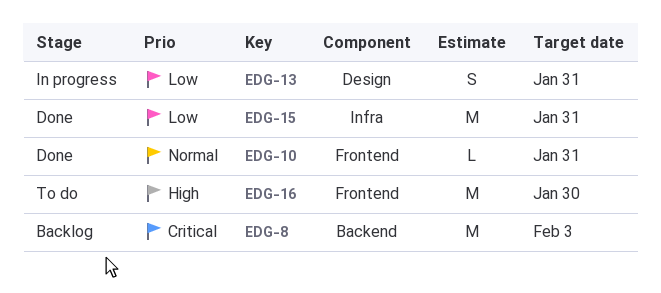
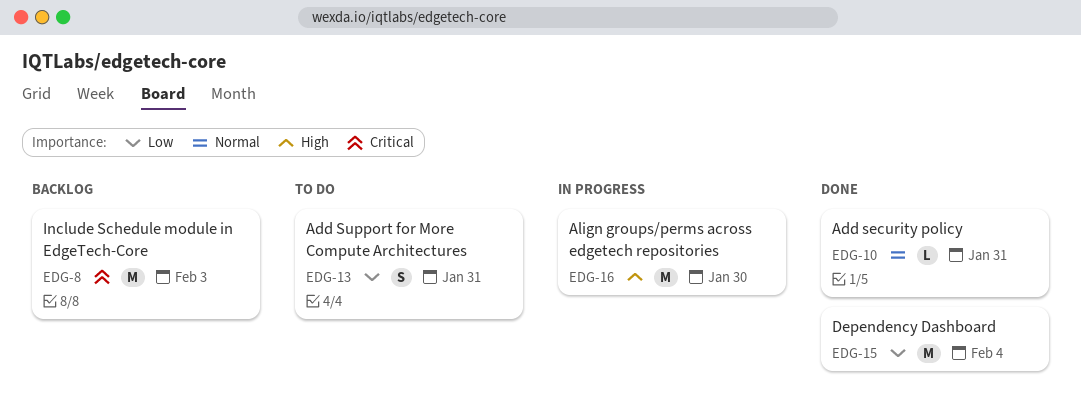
EDG-13, status: In progress -> To do
EDG-15, due: Jan 31 -> Feb 4
EDG-16, status: To do -> In progress

